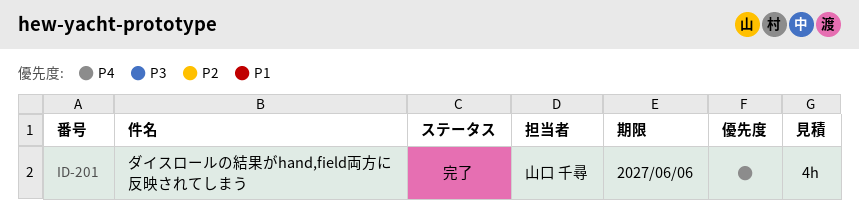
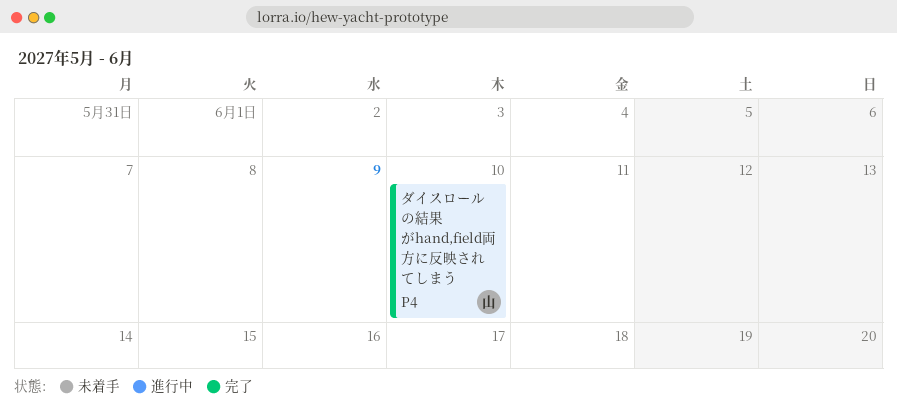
ダイスロールの結果がhand,field両方に反映されてしまう, due: Jun 6 -> Jun 10

